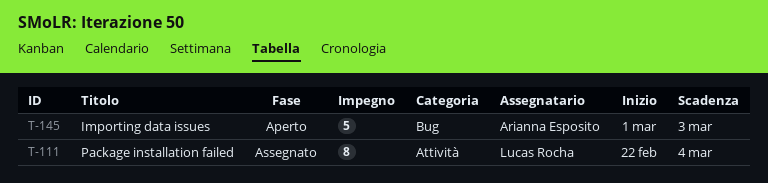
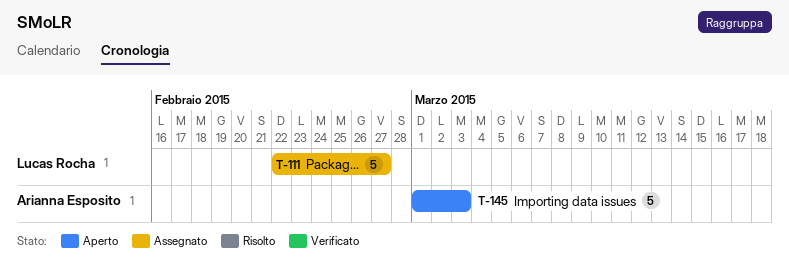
T-111, estimate: 8 -> 5
T-111, due: Mar 4 -> Feb 27

